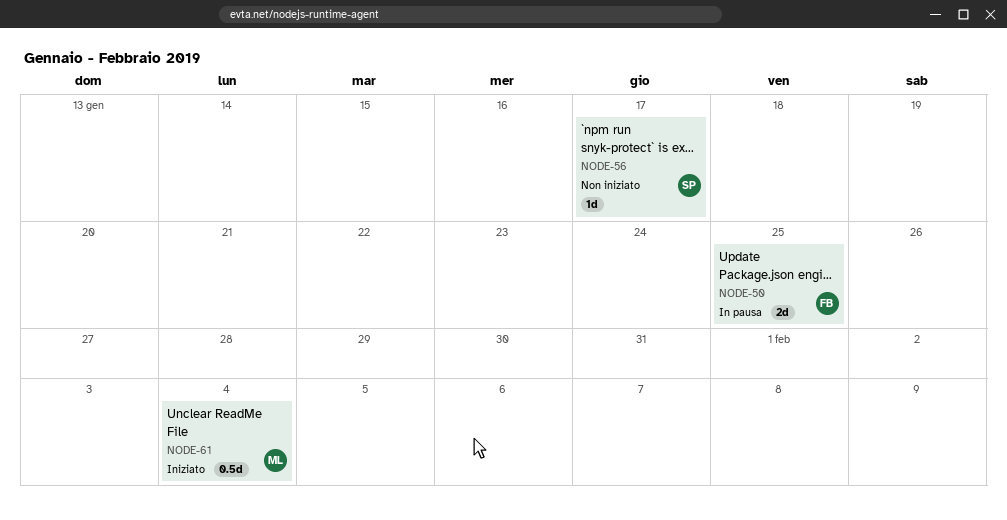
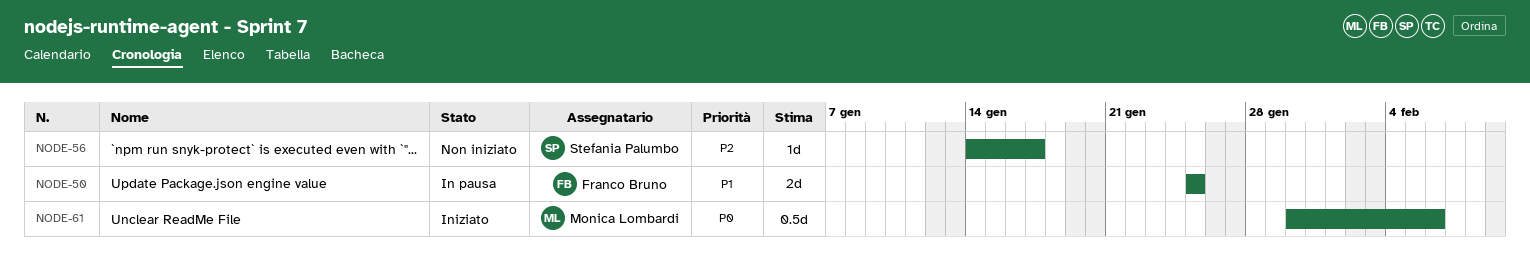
NODE-61, due: Feb 4 -> Feb 6

